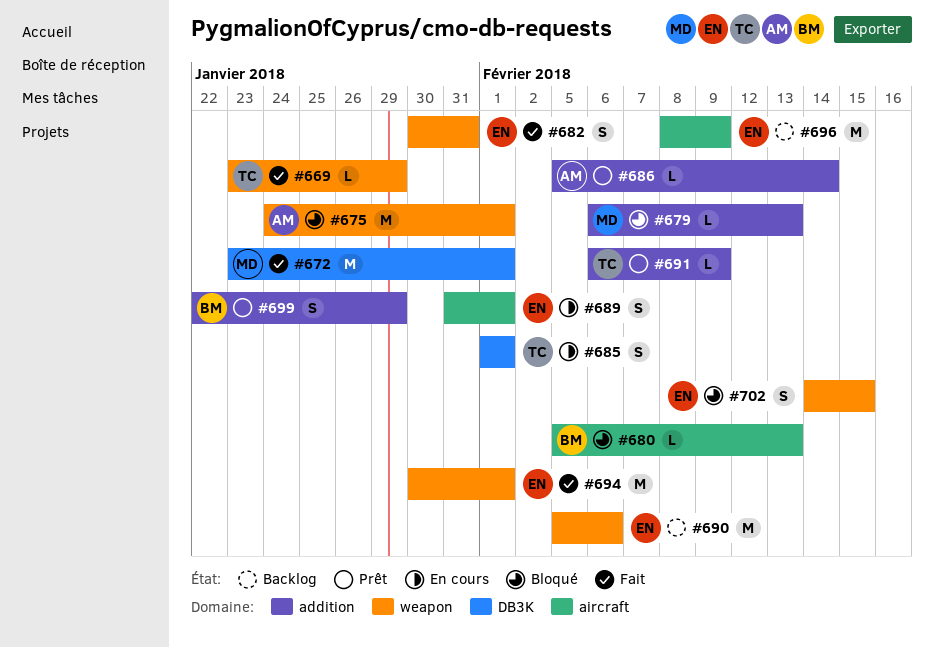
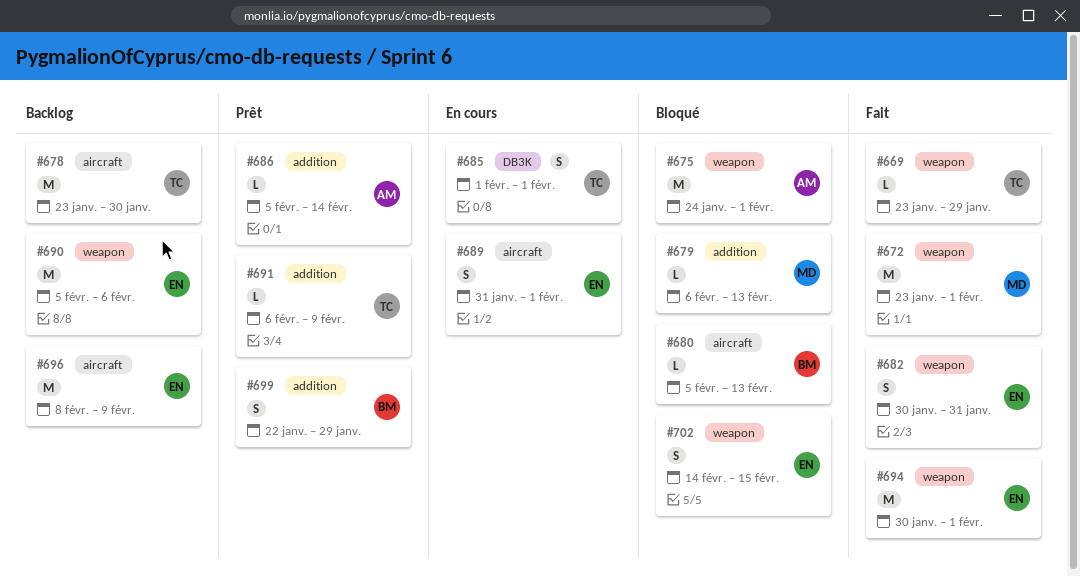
#672, label: DB3K -> weapon
#678: none -> present

